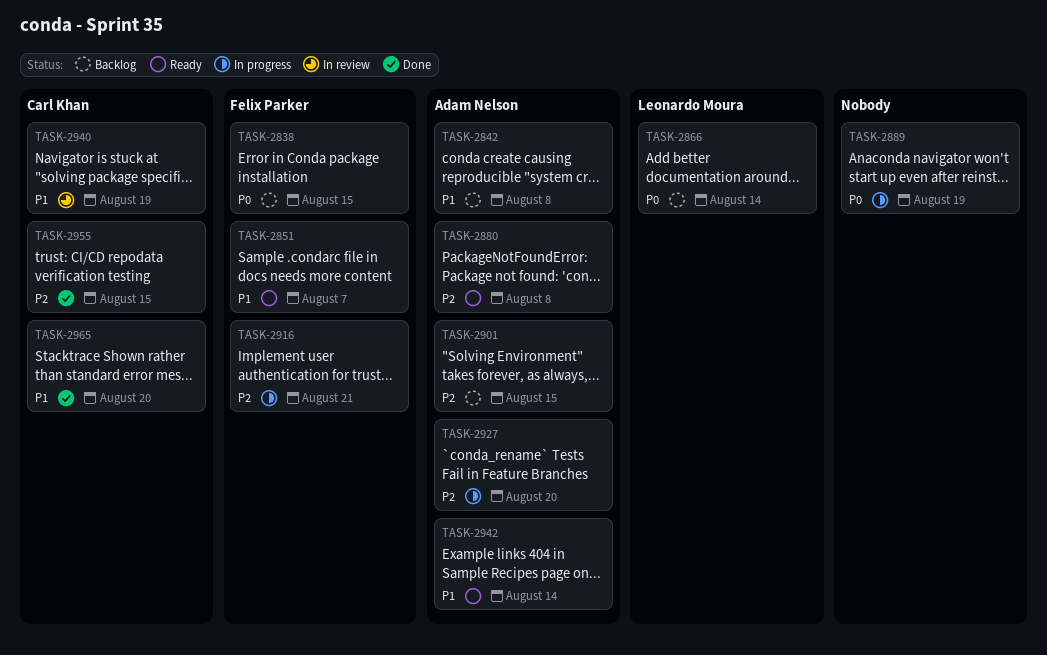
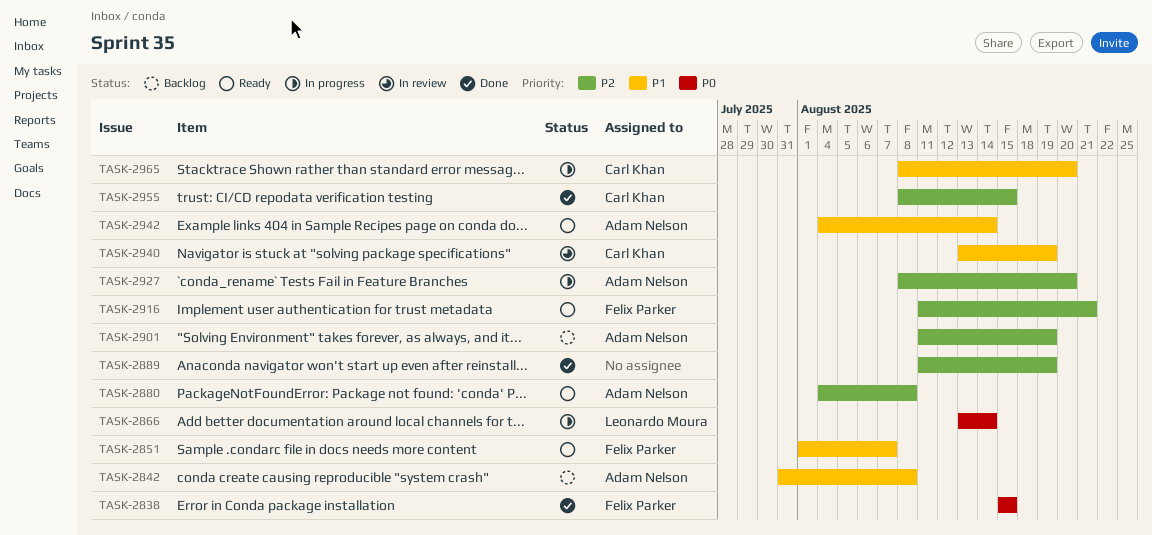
TASK-2838, status: Backlog -> Done
TASK-2866, status: Backlog -> In progress
TASK-2889, status: In progress -> Done
TASK-2889, priority: P0 -> P2
TASK-2901, due: Aug 15 -> Aug 19
TASK-2916, status: In progress -> Ready
TASK-2965, status: Done -> In progress

